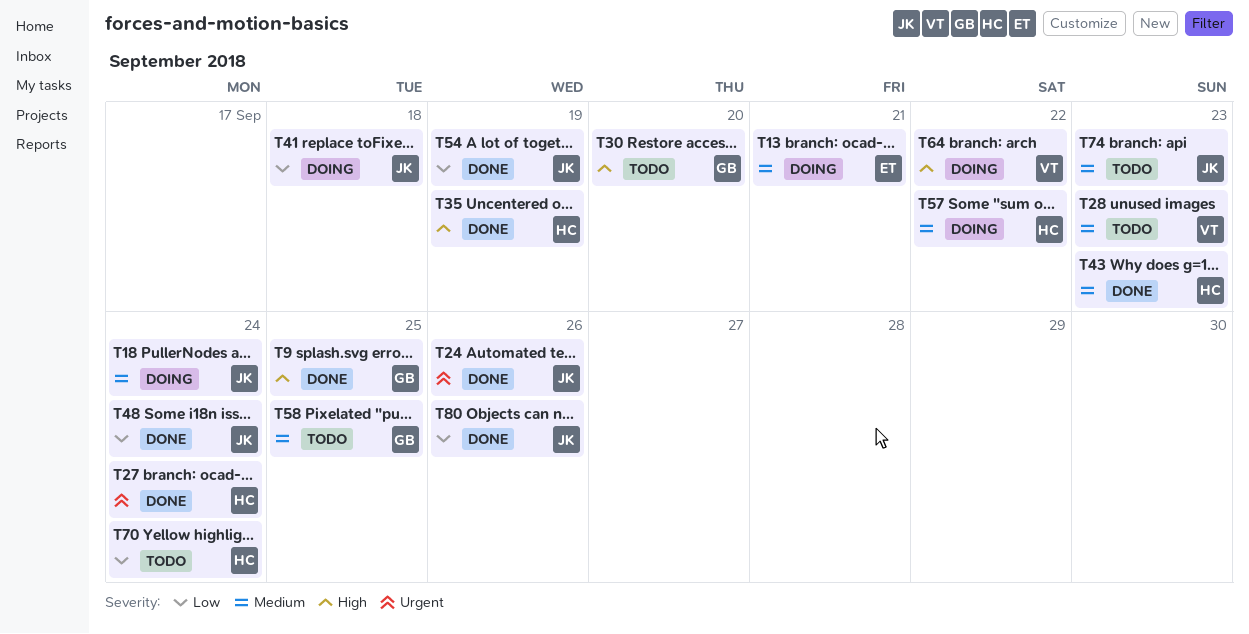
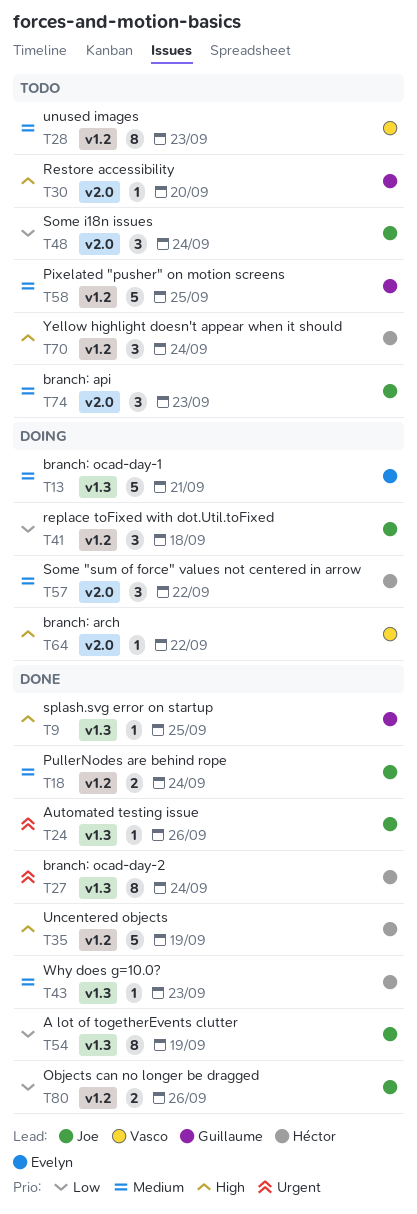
T18, status: Doing -> Done
T48, status: Done -> Todo
T70, priority: Low -> High

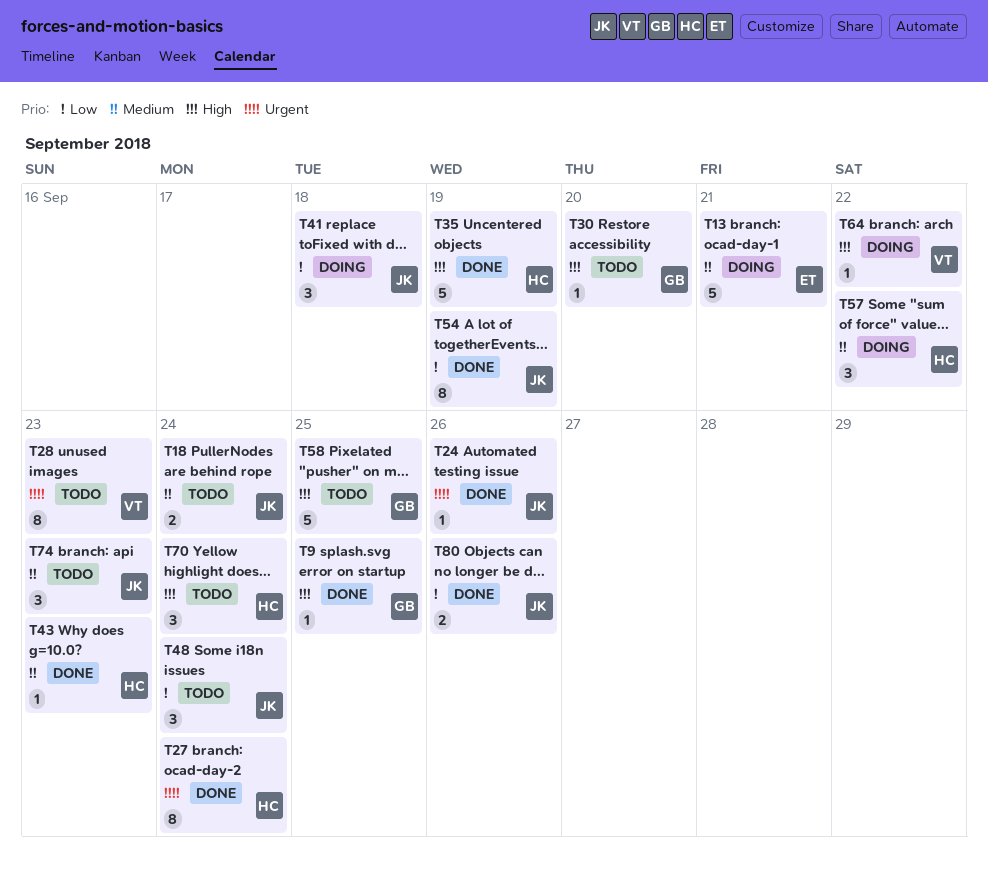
T18, status: Done -> Todo
T28, priority: Medium -> Urgent
T58, priority: Medium -> High

